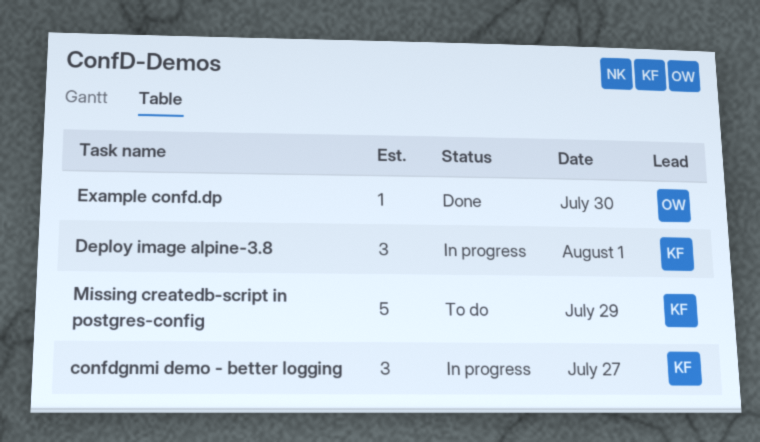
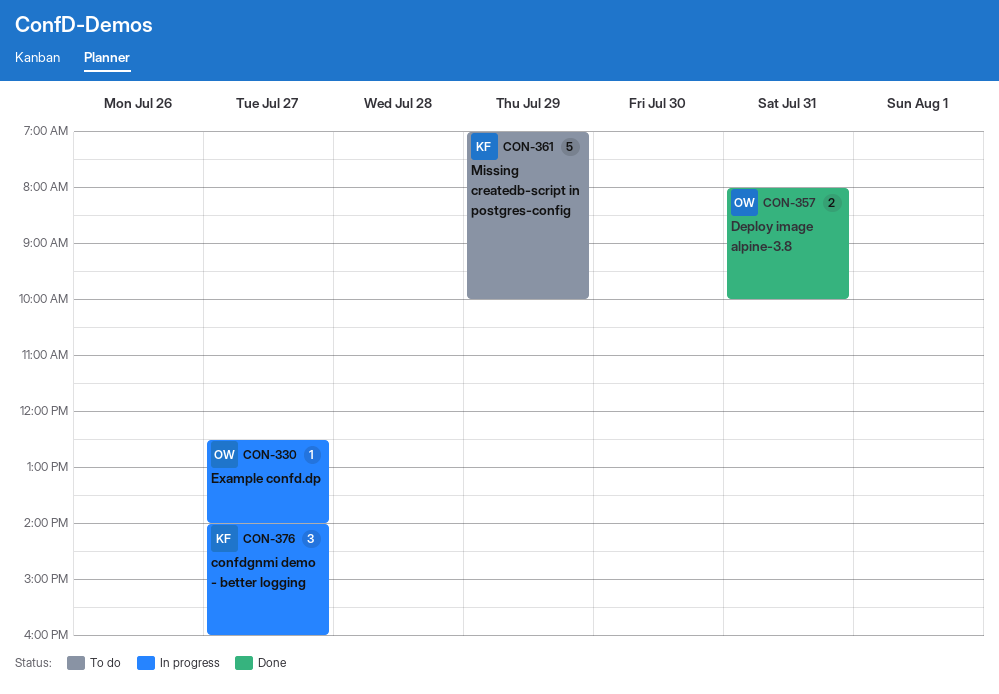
Deploy image alpine-3.8, status: In progress -> Done
Deploy image alpine-3.8, owner: KF -> OW
Deploy image alpine-3.8, estimate: 3 -> 2
Deploy image alpine-3.8, day: Aug 1 -> Jul 31
Example confd.dp, status: Done -> In progress
Example confd.dp, day: Jul 30 -> Jul 27

